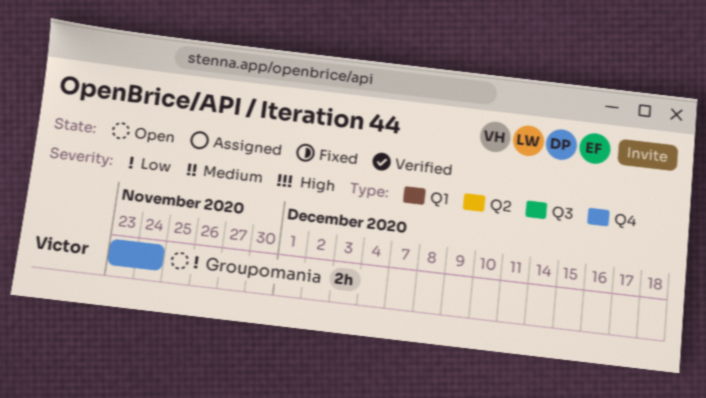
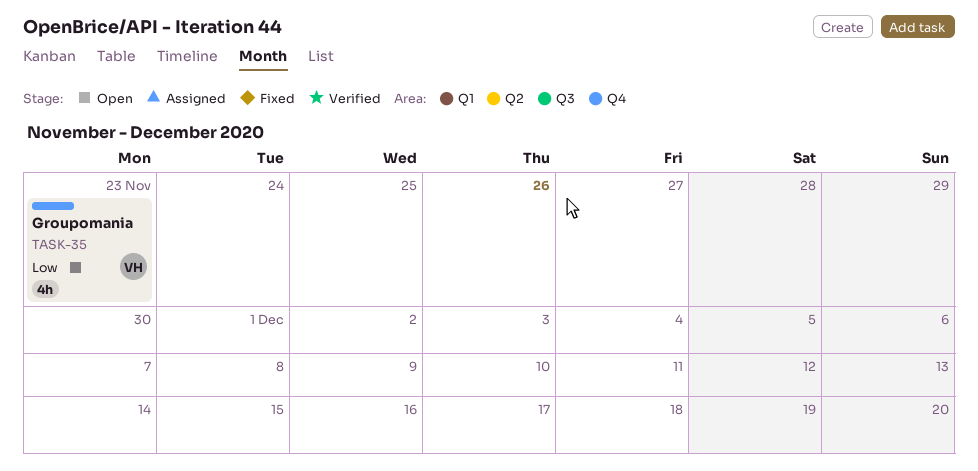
Groupomania, estimate: 2h -> 4h
Groupomania, due: Nov 24 -> Nov 23

